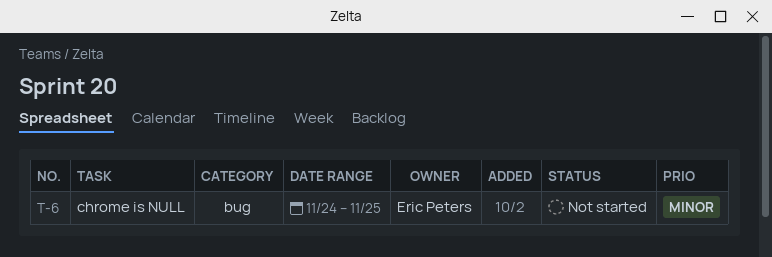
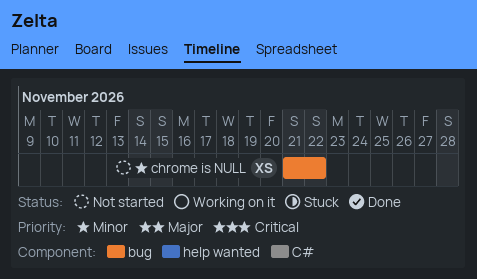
chrome is NULL, start: Nov 24 -> Nov 21
chrome is NULL, due: Nov 25 -> Nov 22

